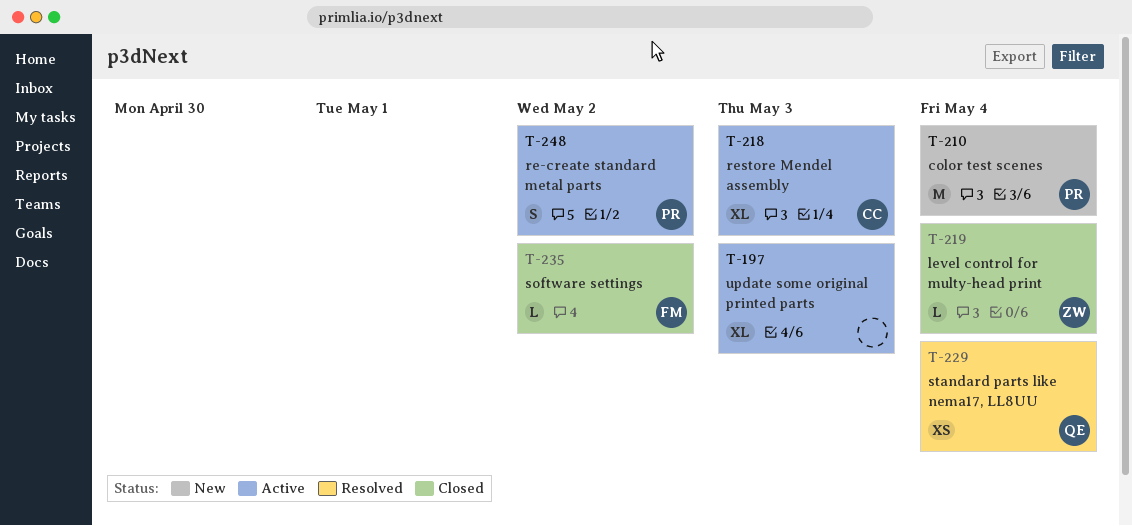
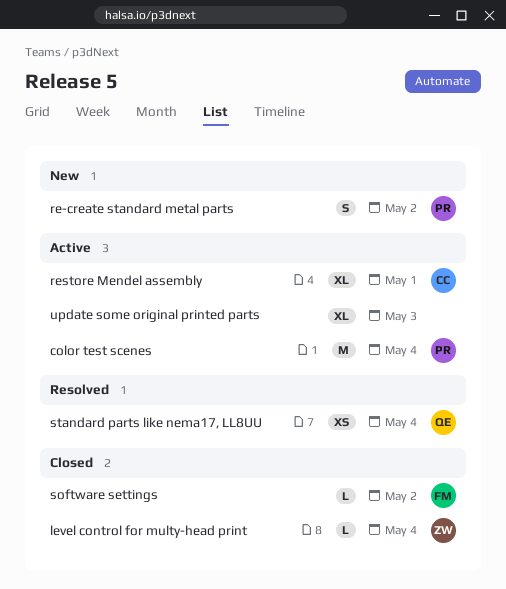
color test scenes, status: New -> Active
re-create standard metal parts, status: Active -> New
restore Mendel assembly, due: May 3 -> May 1

